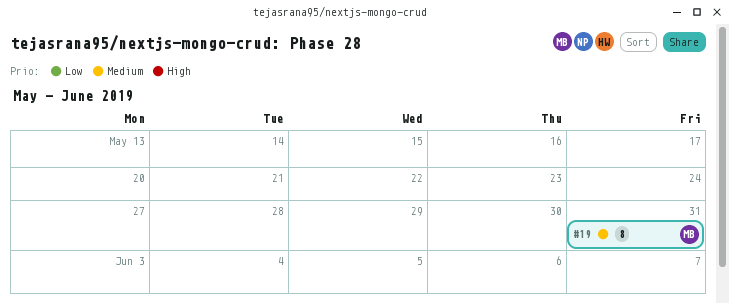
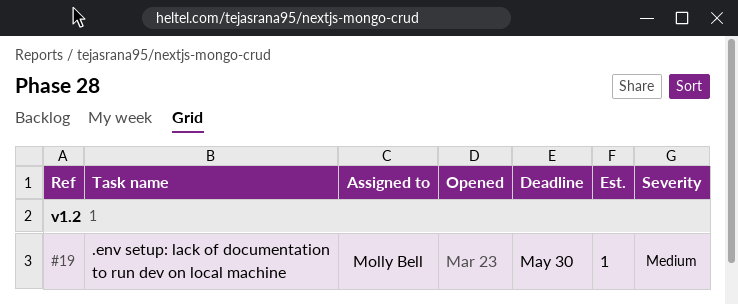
#19, estimate: 8 -> 1
#19, due: May 31 -> May 30

